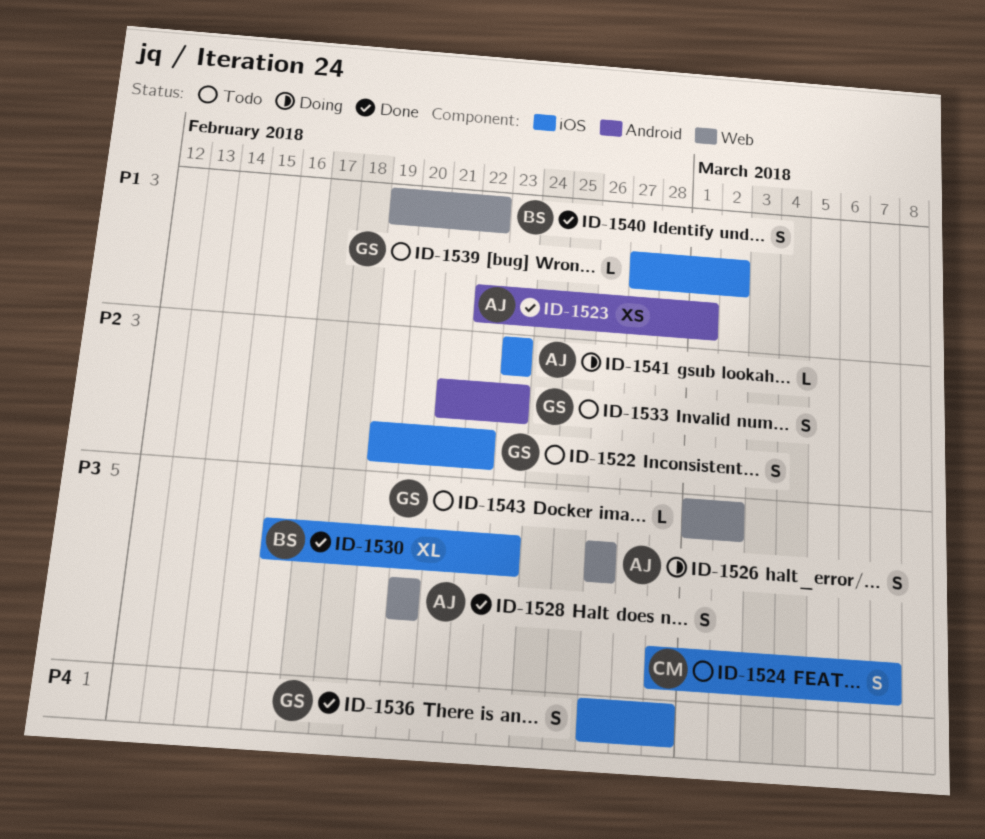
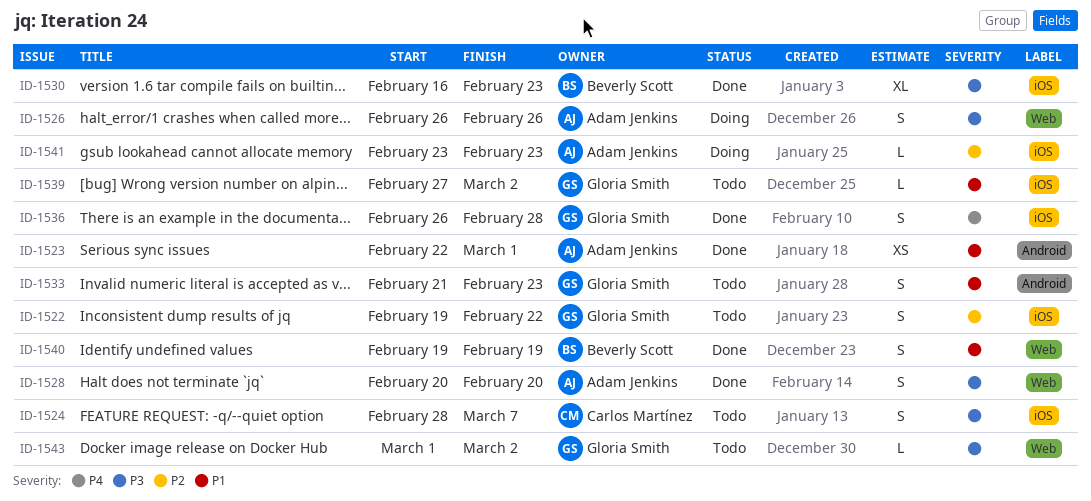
ID-1533, priority: P2 -> P1
ID-1540, due: Feb 22 -> Feb 19

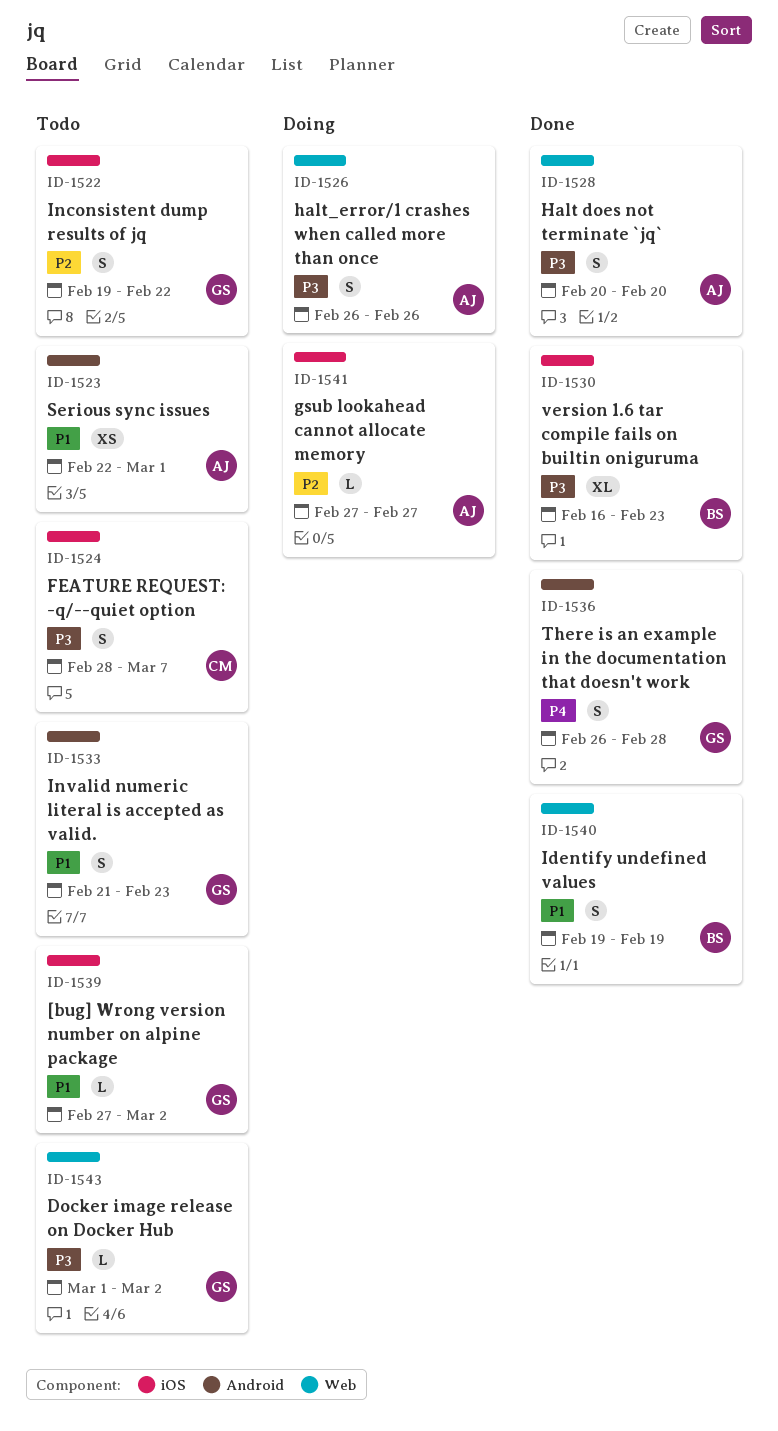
ID-1523, status: Done -> Todo
ID-1536, label: iOS -> Android
ID-1541, start: Feb 23 -> Feb 27
ID-1541, due: Feb 23 -> Feb 27

